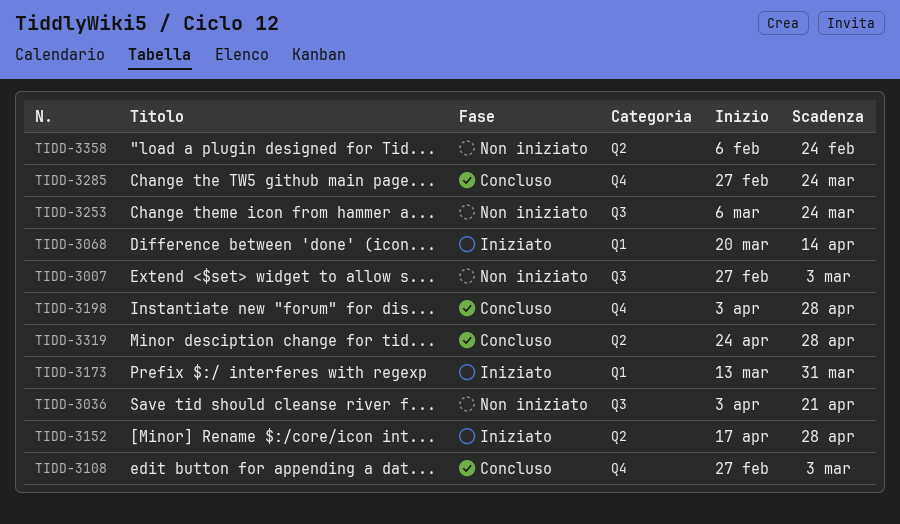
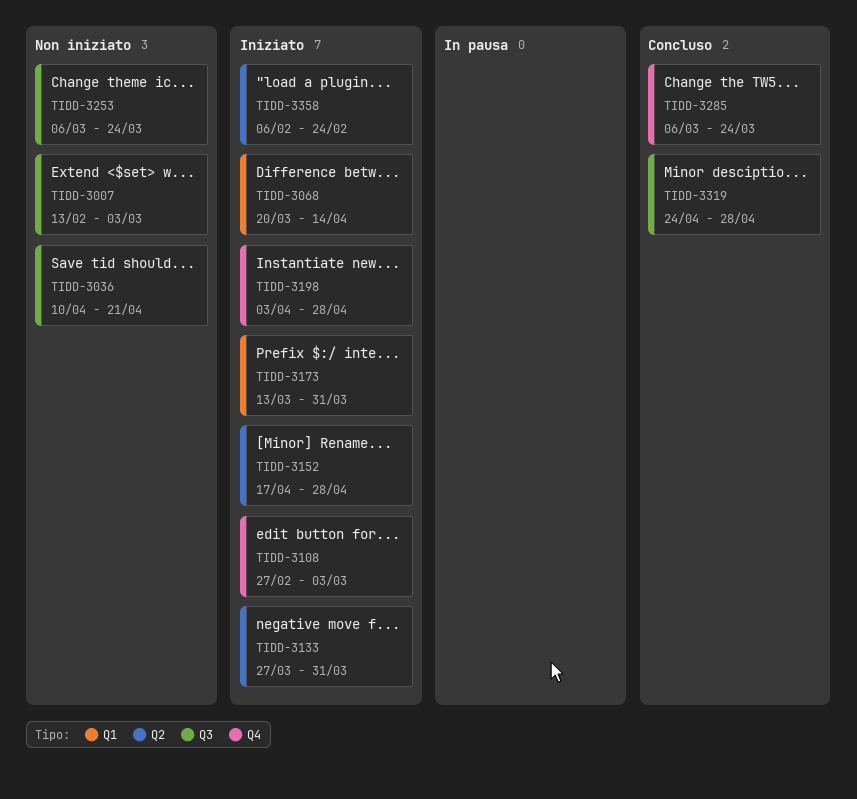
TIDD-3007, start: Feb 27 -> Feb 13
TIDD-3036, start: Apr 3 -> Apr 10
TIDD-3108, status: Concluso -> Iniziato
TIDD-3133: none -> present
TIDD-3198, status: Concluso -> Iniziato
TIDD-3285, start: Feb 27 -> Mar 6
TIDD-3319, label: Q2 -> Q3
TIDD-3358, status: Non iniziato -> Iniziato

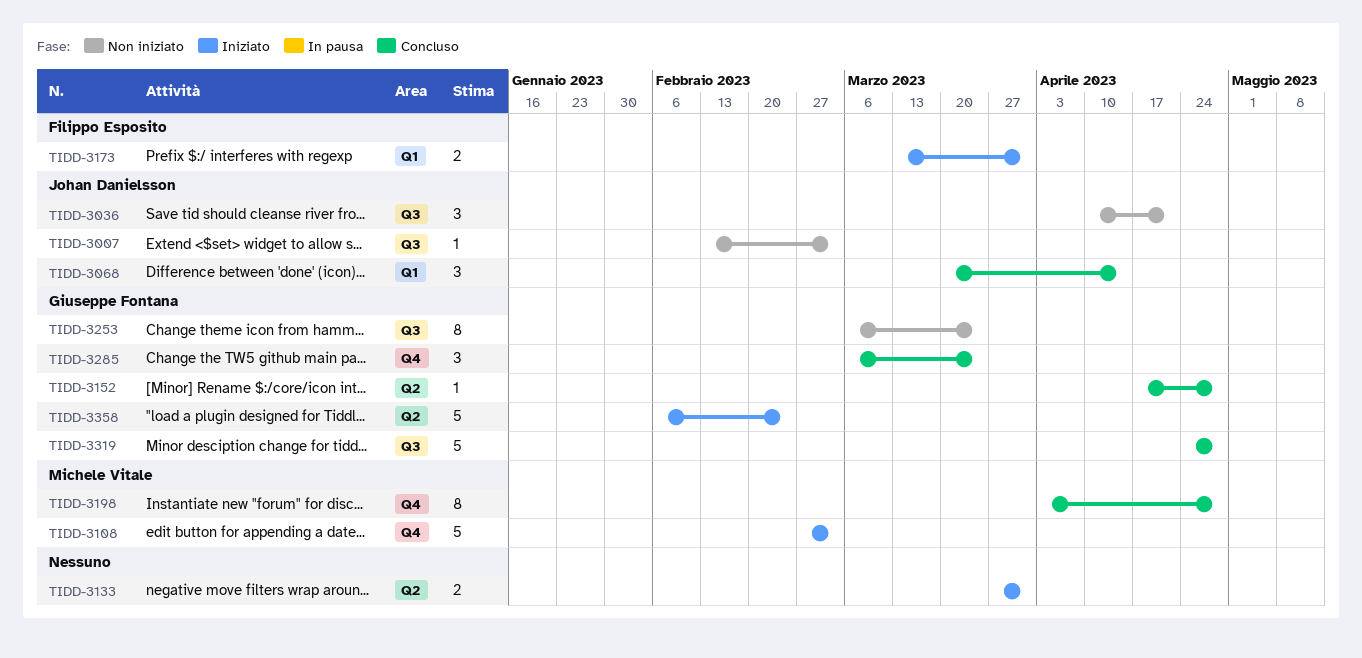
TIDD-3068, status: Iniziato -> Concluso
TIDD-3152, status: Iniziato -> Concluso
TIDD-3198, status: Iniziato -> Concluso

